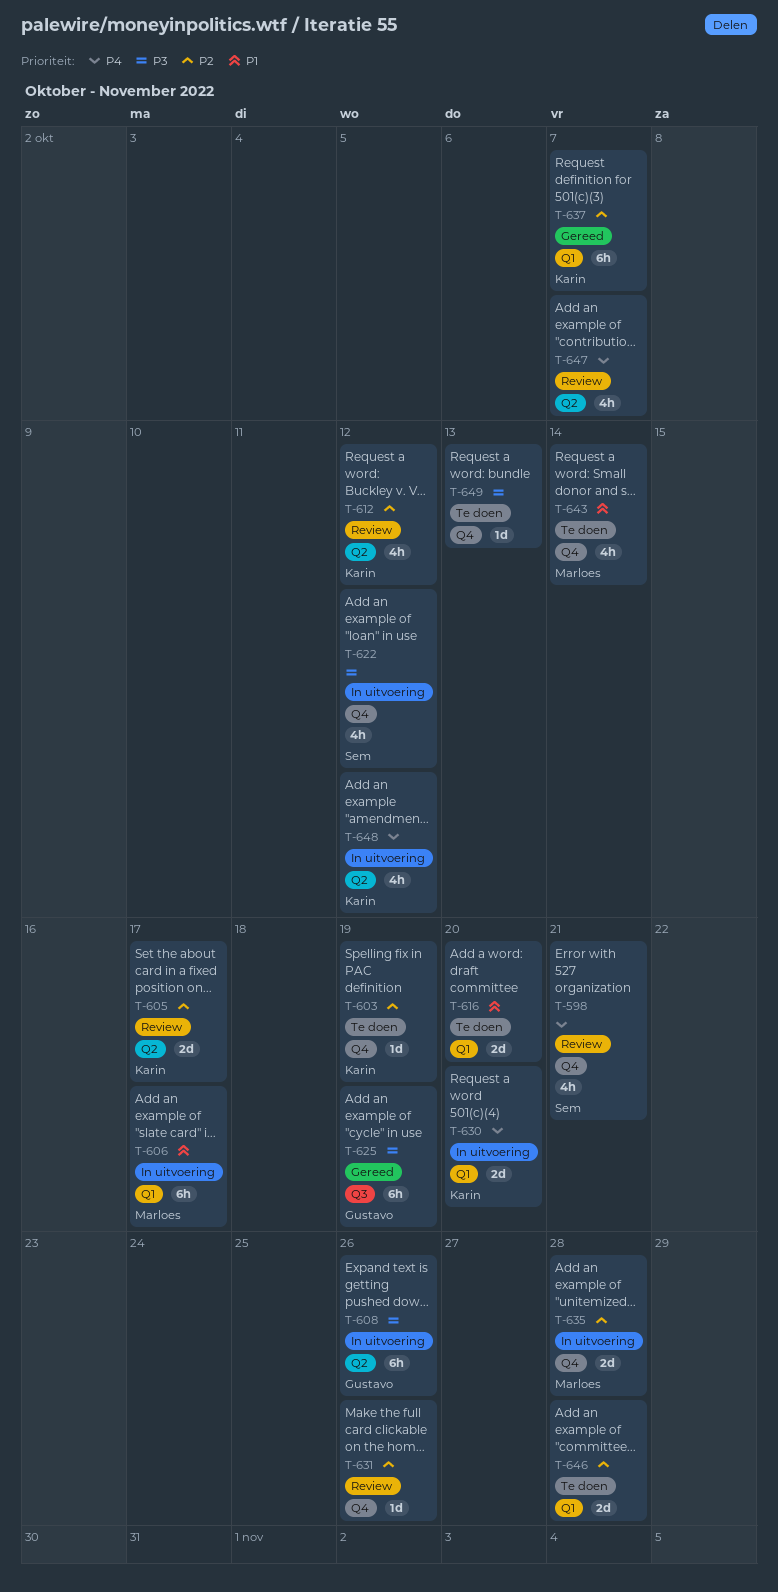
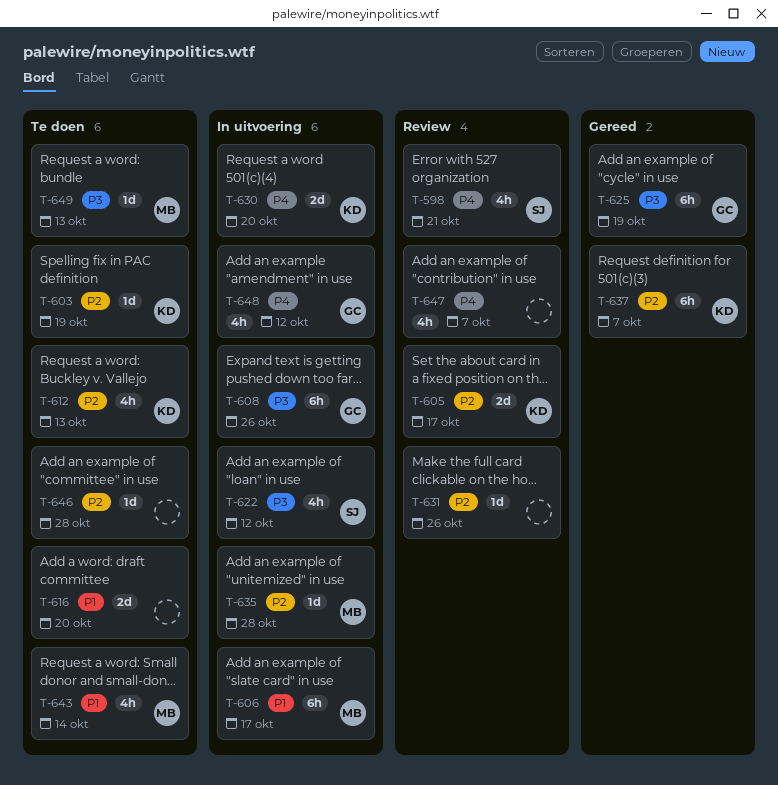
T-612, status: Review -> Te doen
T-612, due: Oct 12 -> Oct 13
T-635, estimate: 2d -> 1d
T-646, estimate: 2d -> 1d
T-648, owner: Karin -> Gustavo
T-649, owner: none -> Marloes

